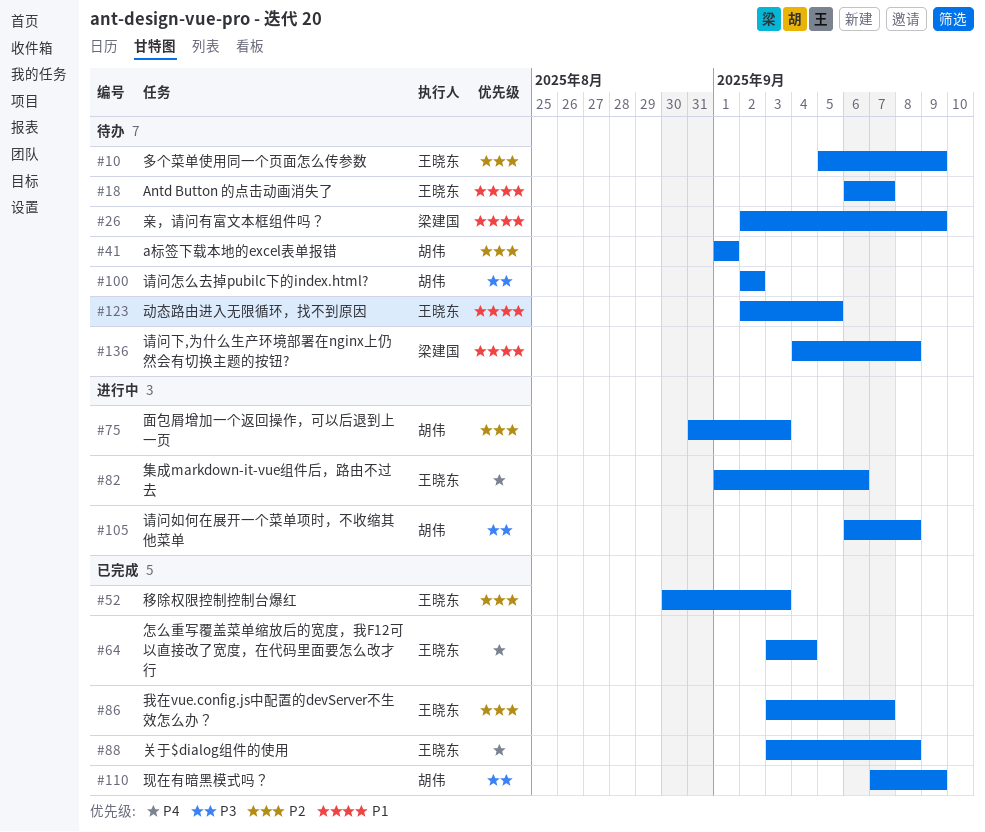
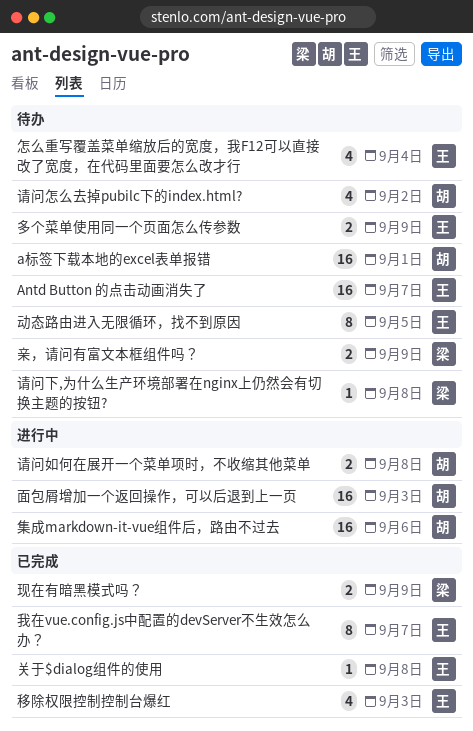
怎么重写覆盖菜单缩放后的宽度，我F12可以直接改了宽度，在代码里面要怎么改才行, status: 已完成 -> 待办
现在有暗黑模式吗？, owner: 胡伟 -> 梁建国
集成markdown-it-vue组件后，路由不过去, owner: 王晓东 -> 胡伟

